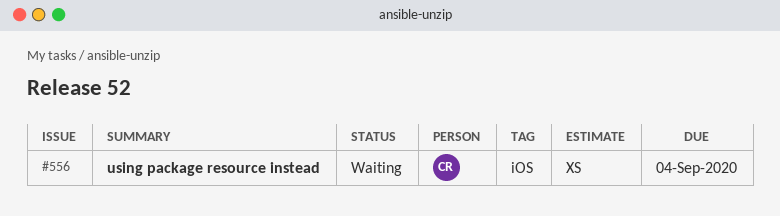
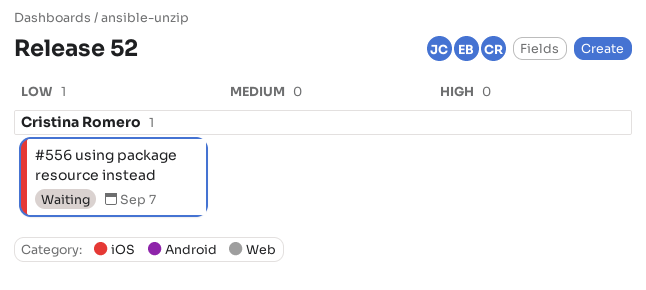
#556, due: Sep 4 -> Sep 7

